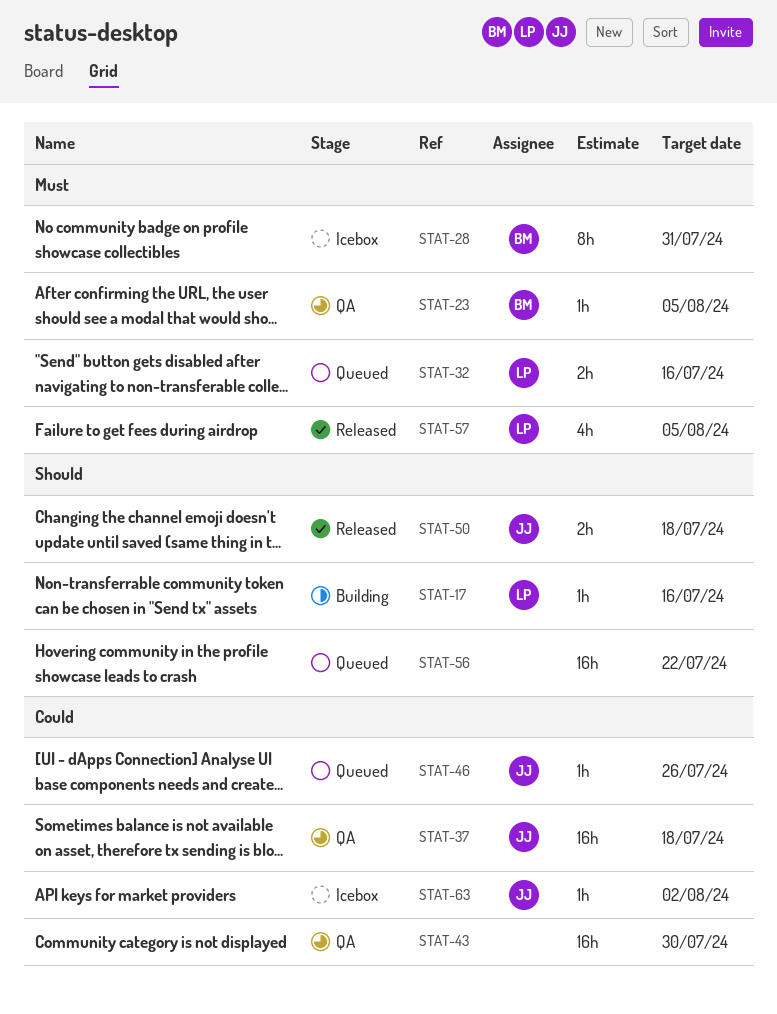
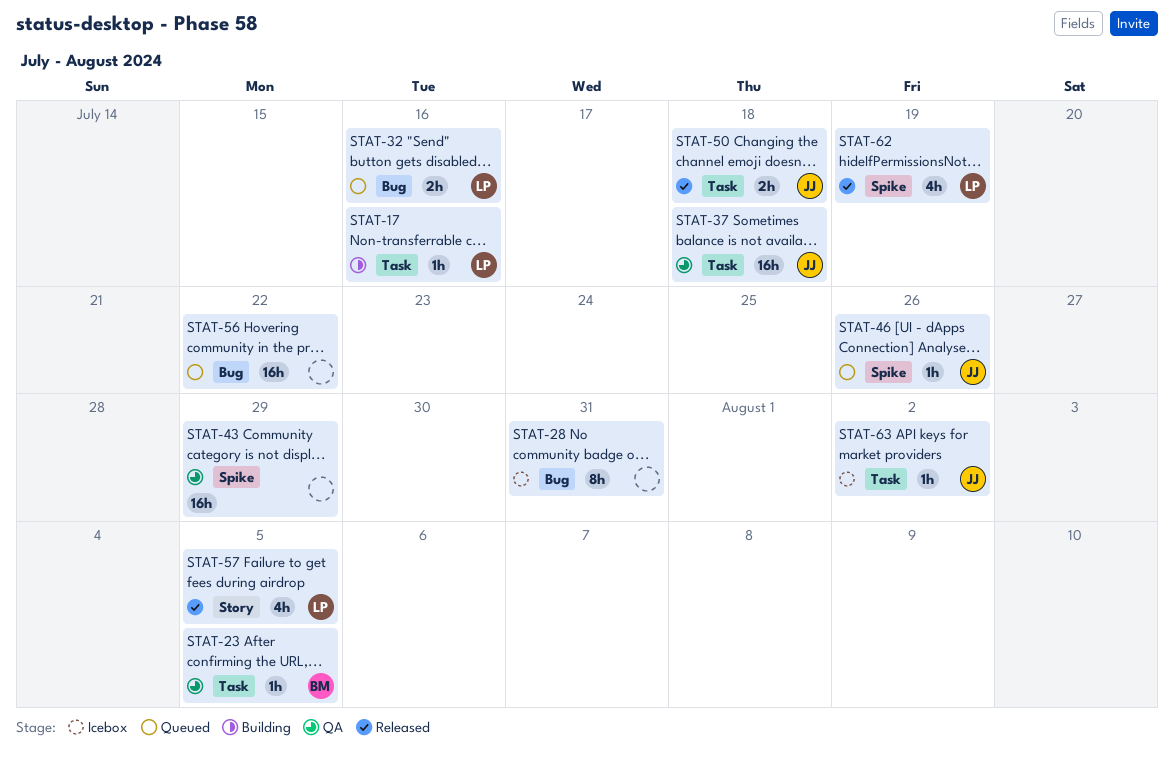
STAT-28, owner: BM -> none
STAT-43, due: Jul 30 -> Jul 29
STAT-62: none -> present

